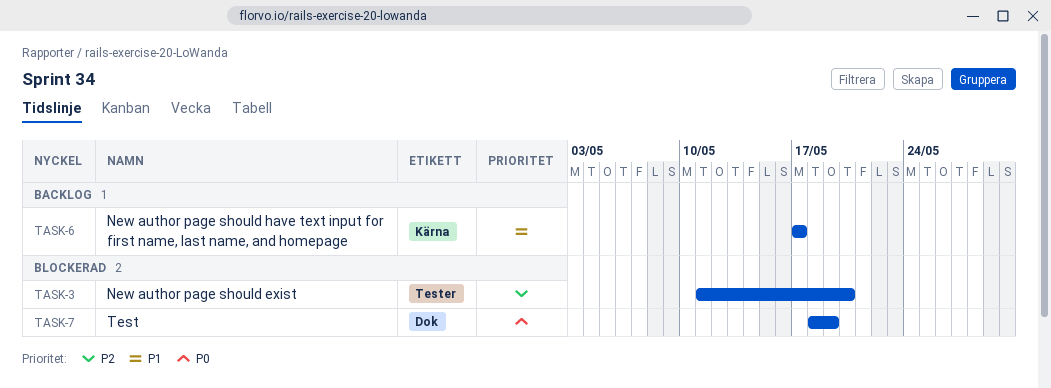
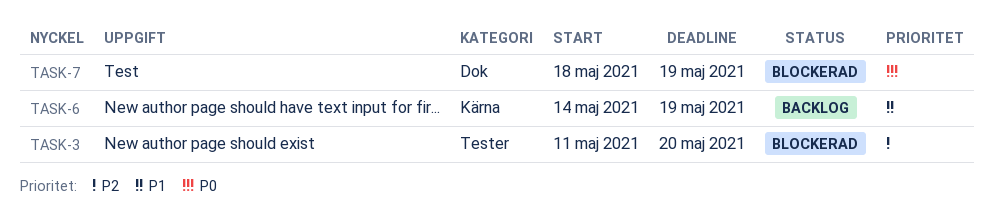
TASK-6, start: May 17 -> May 14
TASK-6, due: May 17 -> May 19

